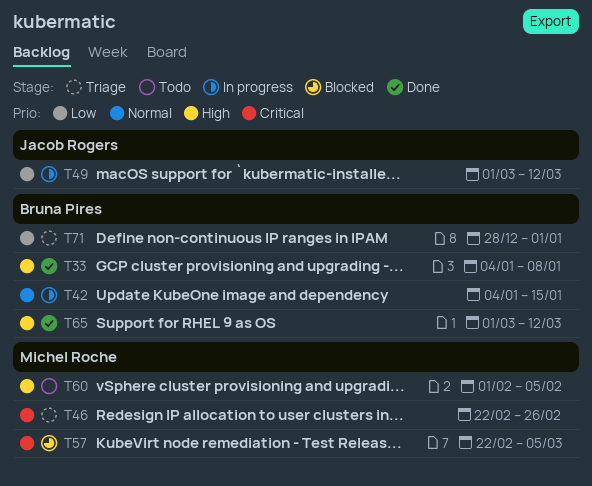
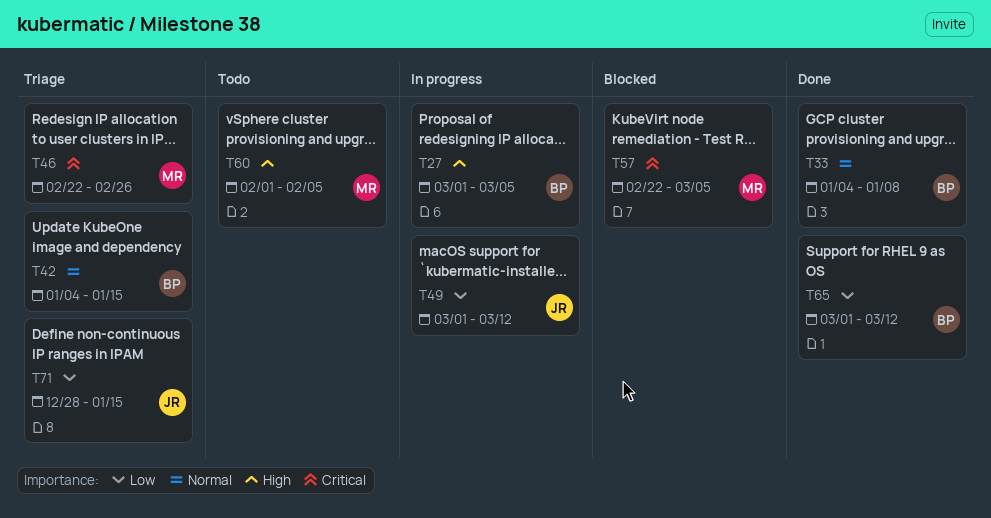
T27: none -> present
T33, priority: High -> Normal
T42, status: In progress -> Triage
T65, priority: High -> Low
T71, owner: Bruna Pires -> Jacob Rogers
T71, due: Jan 1 -> Jan 15

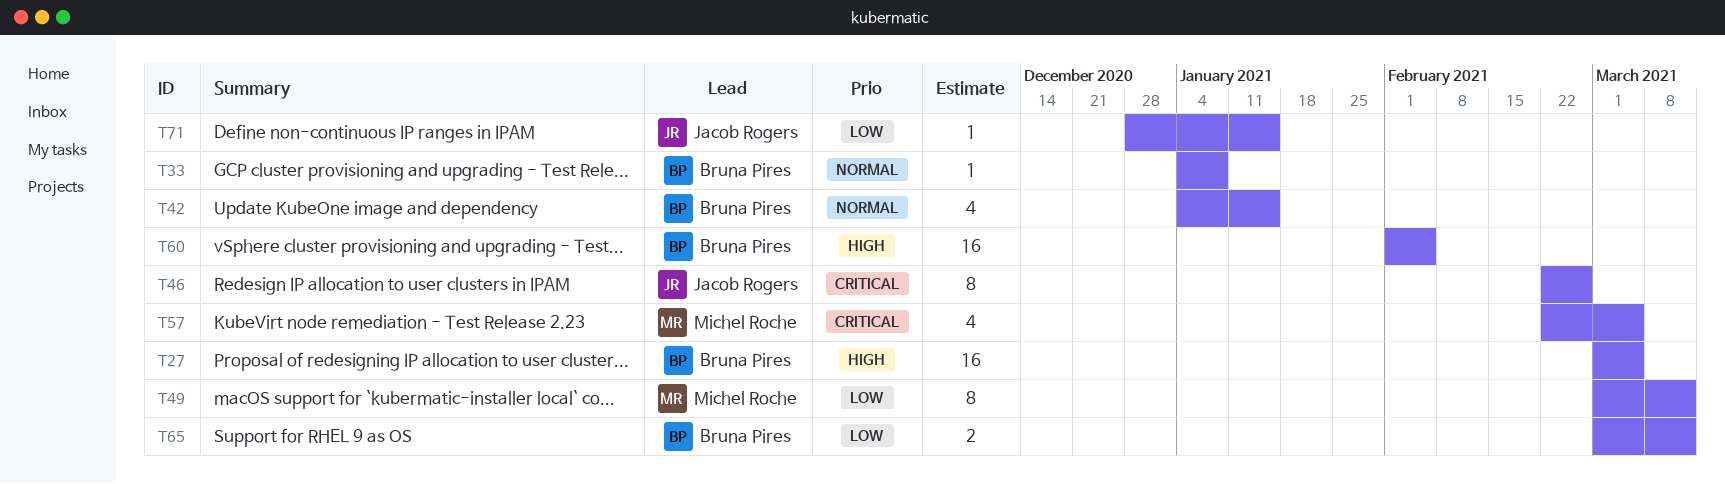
T46, owner: Michel Roche -> Jacob Rogers
T49, owner: Jacob Rogers -> Michel Roche
T60, owner: Michel Roche -> Bruna Pires

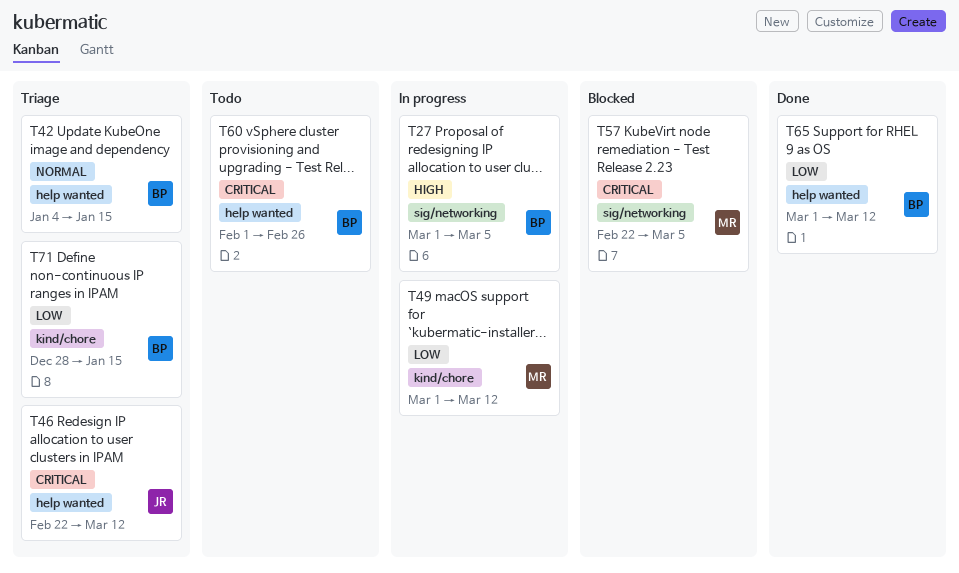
T33: present -> none
T46, due: Feb 26 -> Mar 12
T60, priority: High -> Critical
T60, due: Feb 5 -> Feb 26
T71, owner: Jacob Rogers -> Bruna Pires

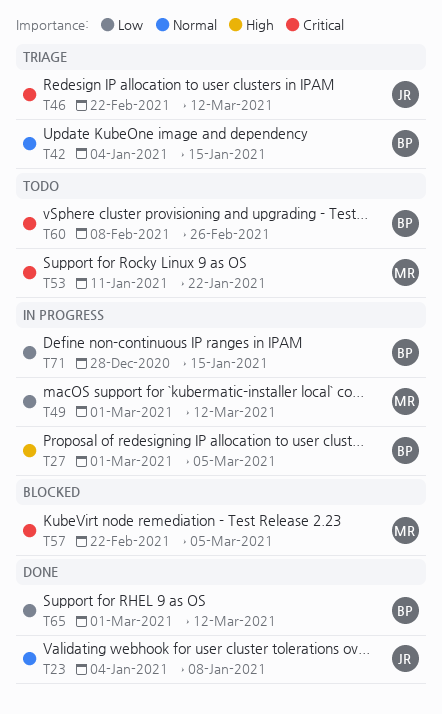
T23: none -> present
T53: none -> present
T60, start: Feb 1 -> Feb 8
T71, status: Triage -> In progress

